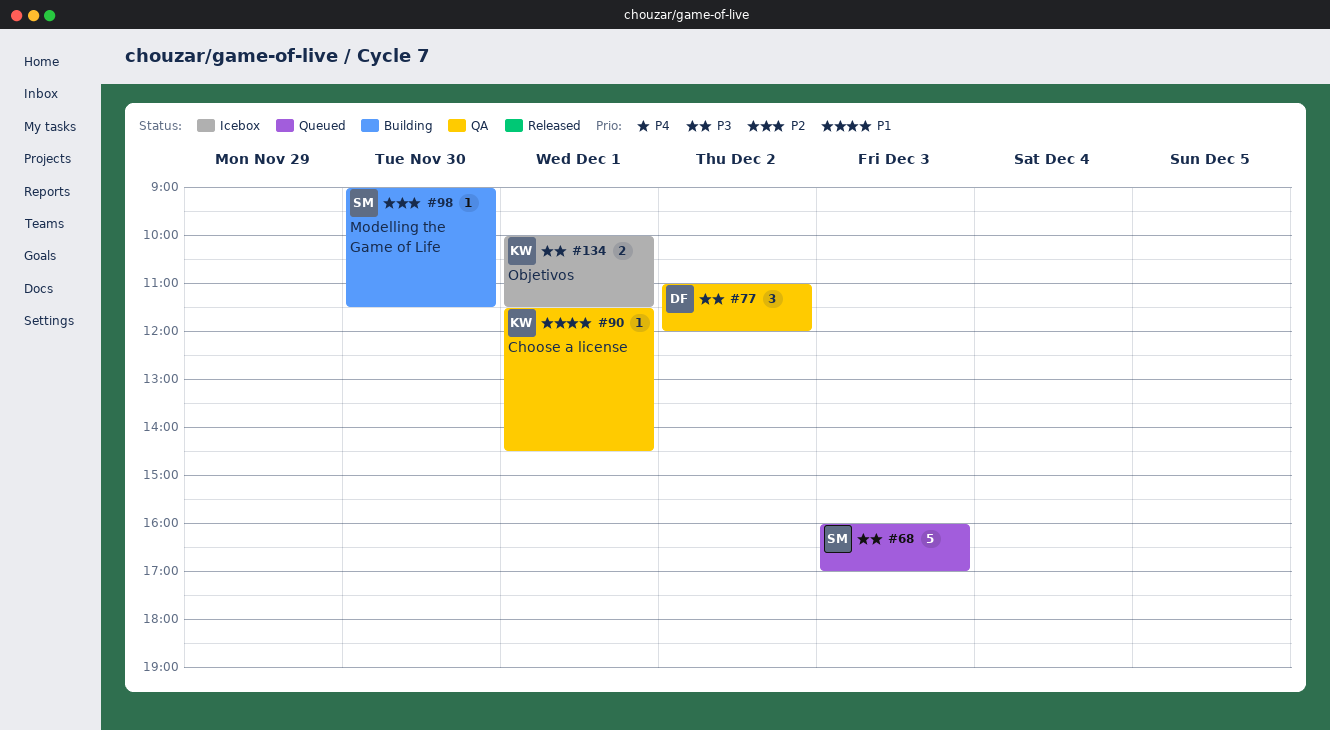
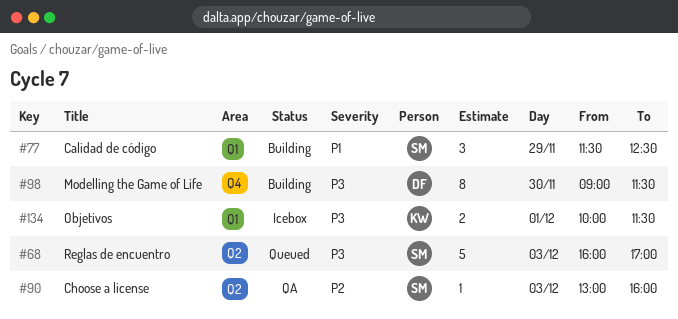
#77, status: QA -> Building
#77, owner: DF -> SM
#77, priority: P3 -> P1
#77, day: Dec 2 -> Nov 29
#77, begins: 11:00 -> 11:30
#77, ends: 12:00 -> 12:30
#90, owner: KW -> SM
#90, priority: P1 -> P2
#90, day: Dec 1 -> Dec 3
#90, begins: 11:30 -> 13:00
#90, ends: 14:30 -> 16:00
#98, owner: SM -> DF
#98, priority: P2 -> P3
#98, estimate: 1 -> 8

